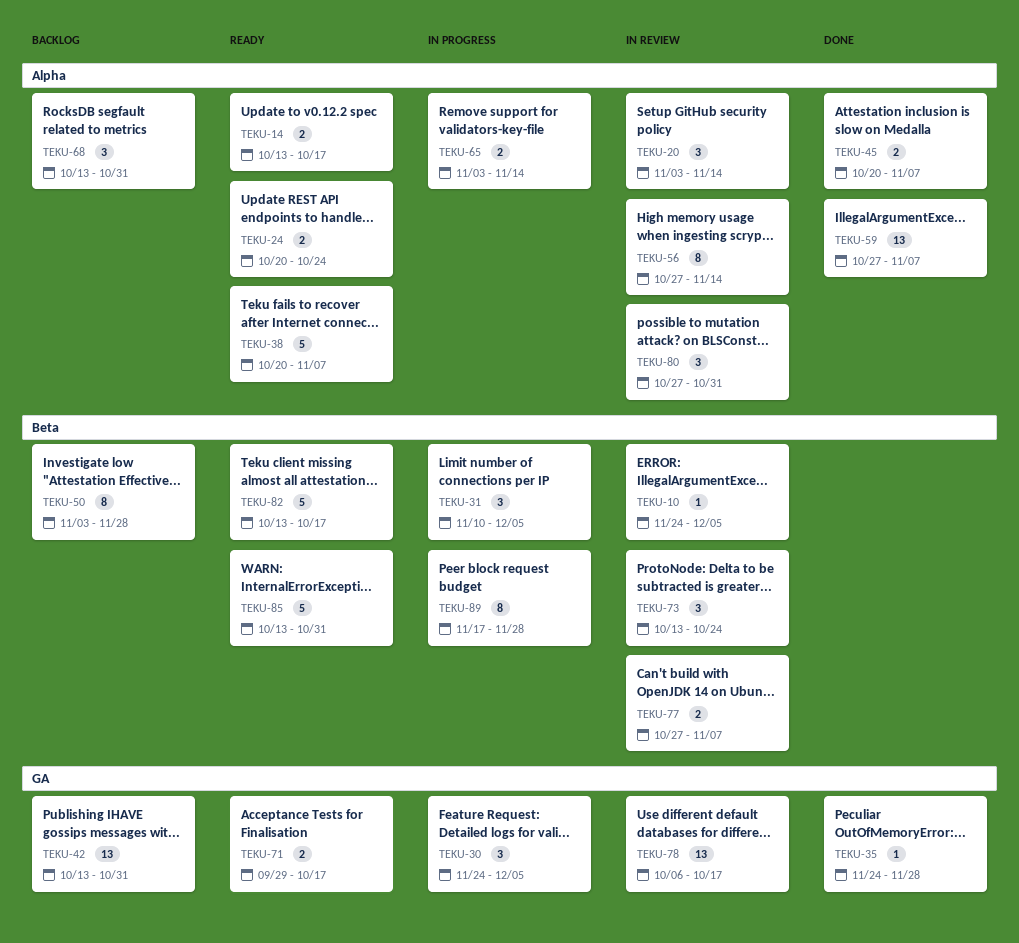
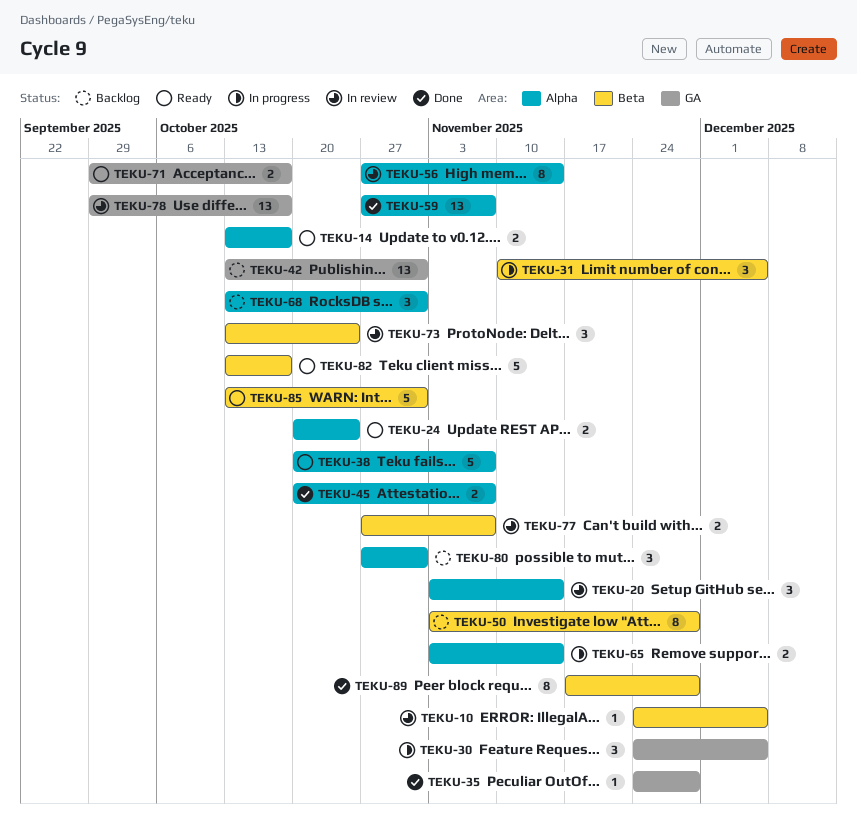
TEKU-78, start: Oct 6 -> Sep 29
TEKU-80, status: In review -> Backlog
TEKU-89, status: In progress -> Done

